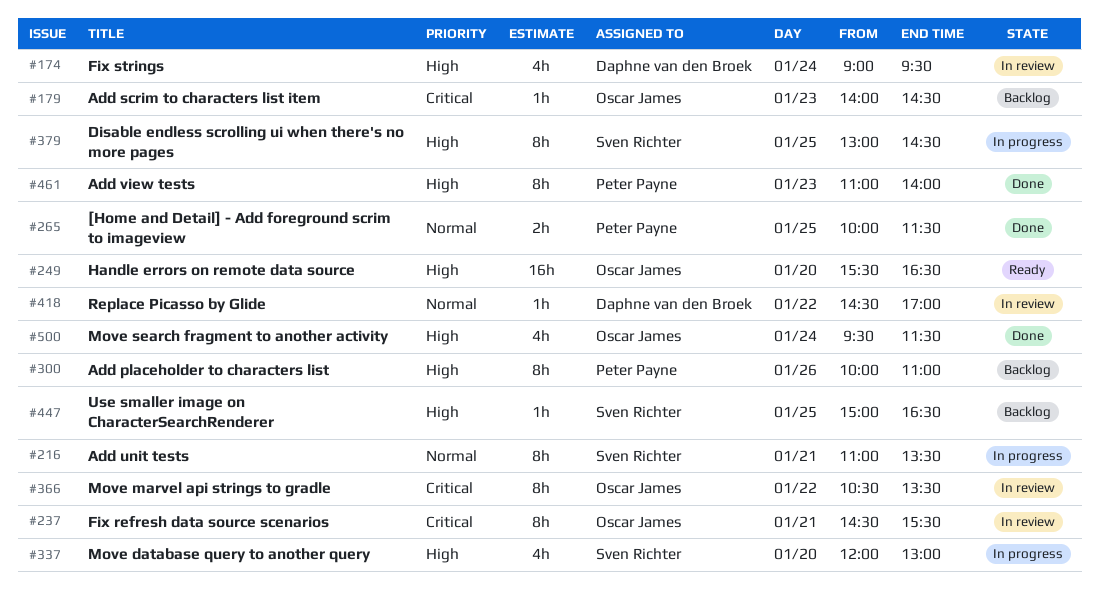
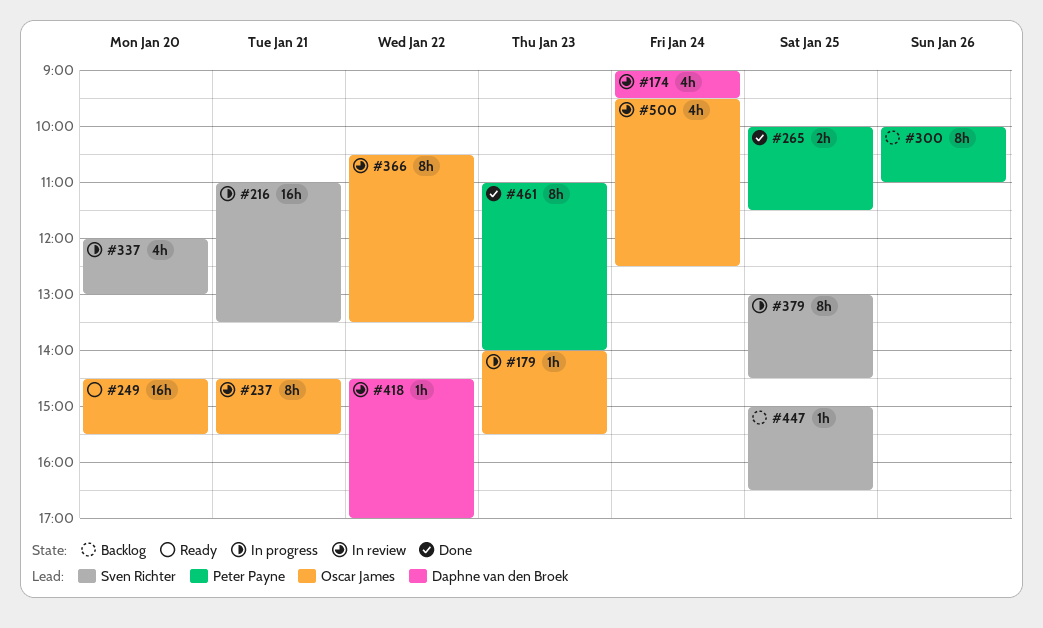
#179, status: Backlog -> In progress
#179, ends: 14:30 -> 15:30
#216, estimate: 8h -> 16h
#249, begins: 15:30 -> 14:30
#249, ends: 16:30 -> 15:30
#500, status: Done -> In review
#500, ends: 11:30 -> 12:30

